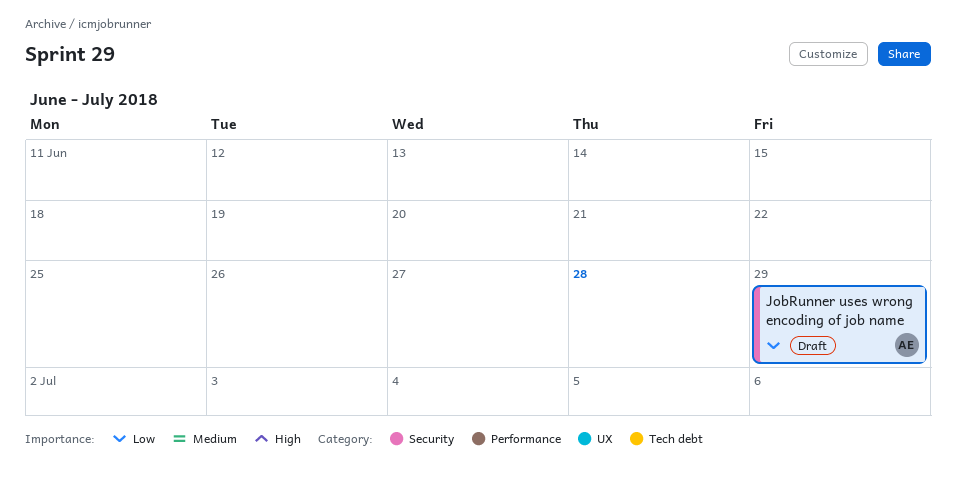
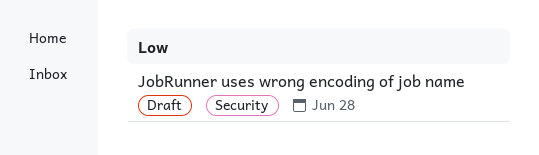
JobRunner uses wrong encoding of job name, due: Jun 29 -> Jun 28

